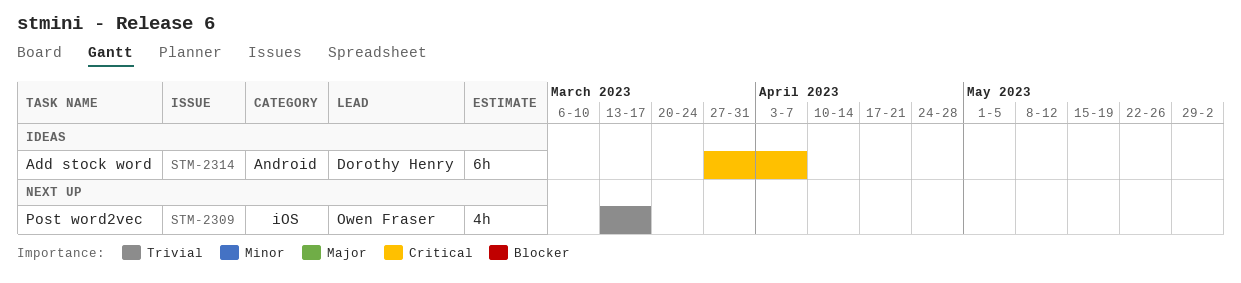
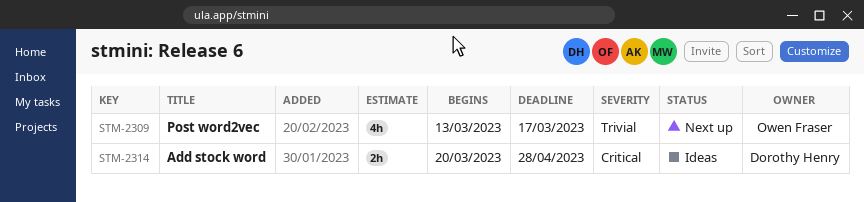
STM-2314, estimate: 6h -> 2h
STM-2314, start: Mar 27 -> Mar 20
STM-2314, due: Apr 7 -> Apr 28

